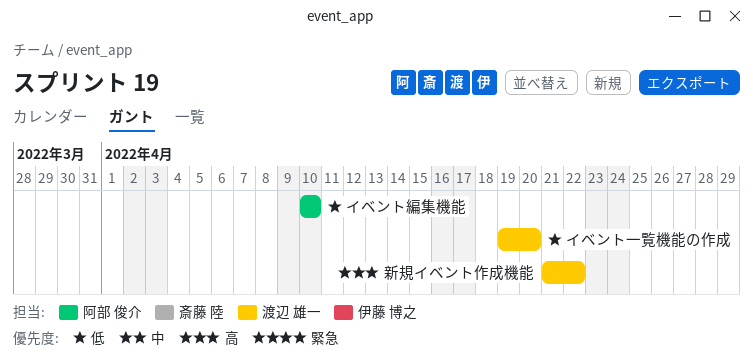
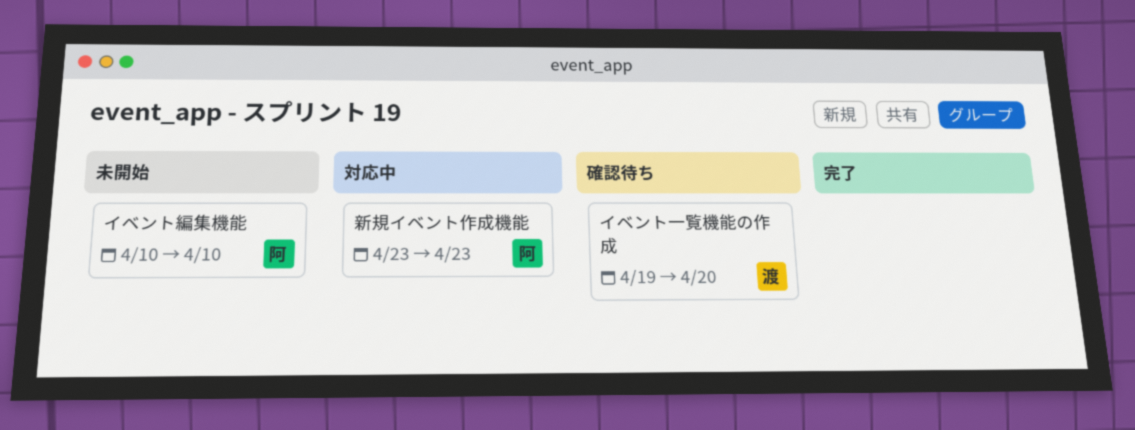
新規イベント作成機能, owner: 渡辺 雄一 -> 阿部 俊介
新規イベント作成機能, start: Apr 21 -> Apr 23
新規イベント作成機能, due: Apr 22 -> Apr 23

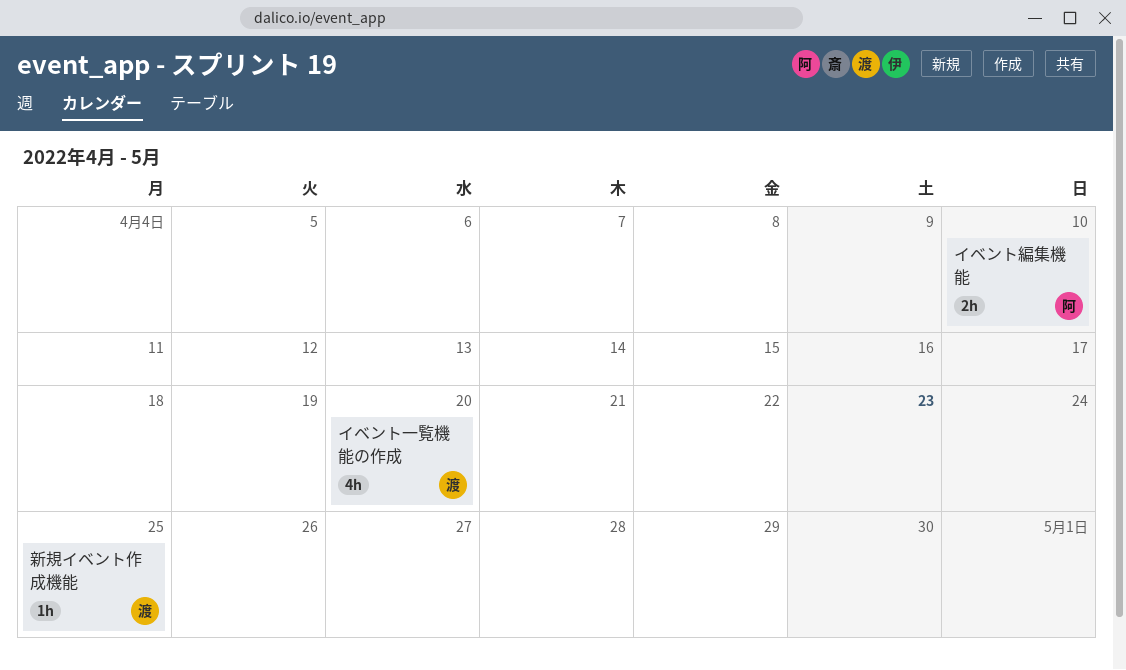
新規イベント作成機能, owner: 阿 -> 渡
新規イベント作成機能, due: Apr 23 -> Apr 25

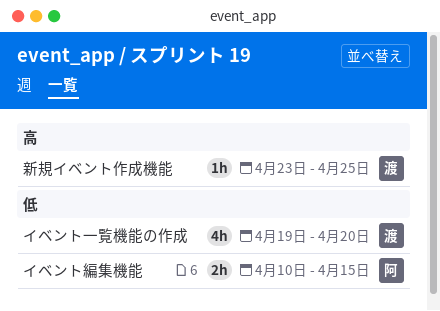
イベント編集機能, due: Apr 10 -> Apr 15

